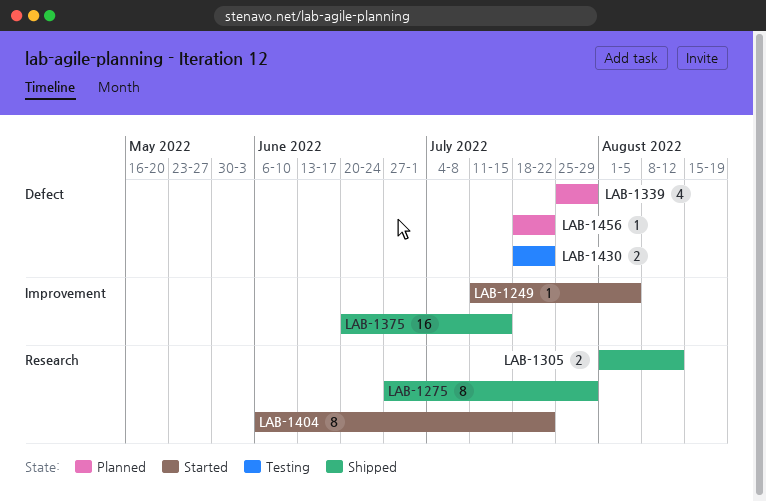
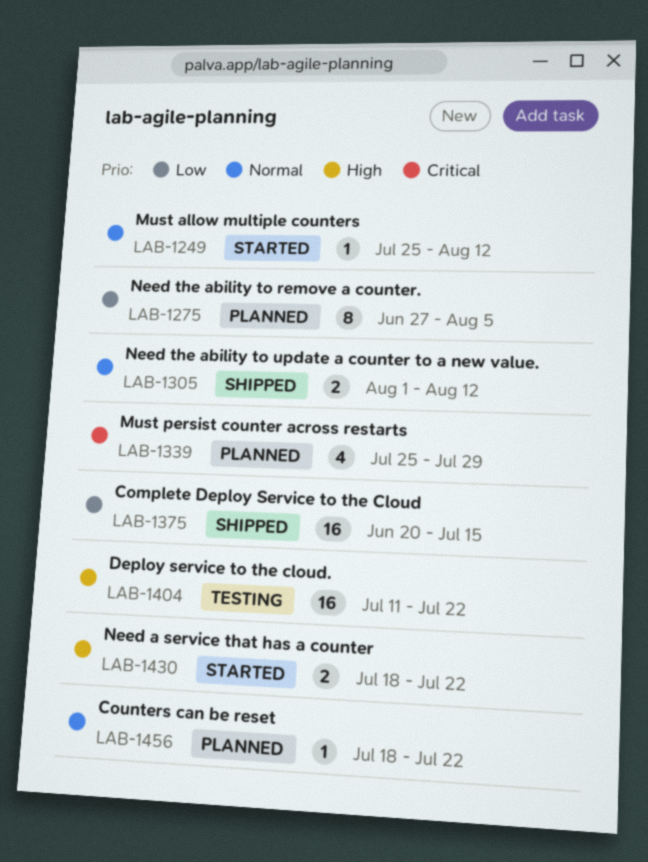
LAB-1249, start: Jul 11 -> Jul 25
LAB-1249, due: Aug 5 -> Aug 12
LAB-1275, status: Shipped -> Planned
LAB-1275, due: Jul 29 -> Aug 5
LAB-1404, status: Started -> Testing
LAB-1404, estimate: 8 -> 16
LAB-1404, start: Jun 6 -> Jul 11
LAB-1430, status: Testing -> Started

